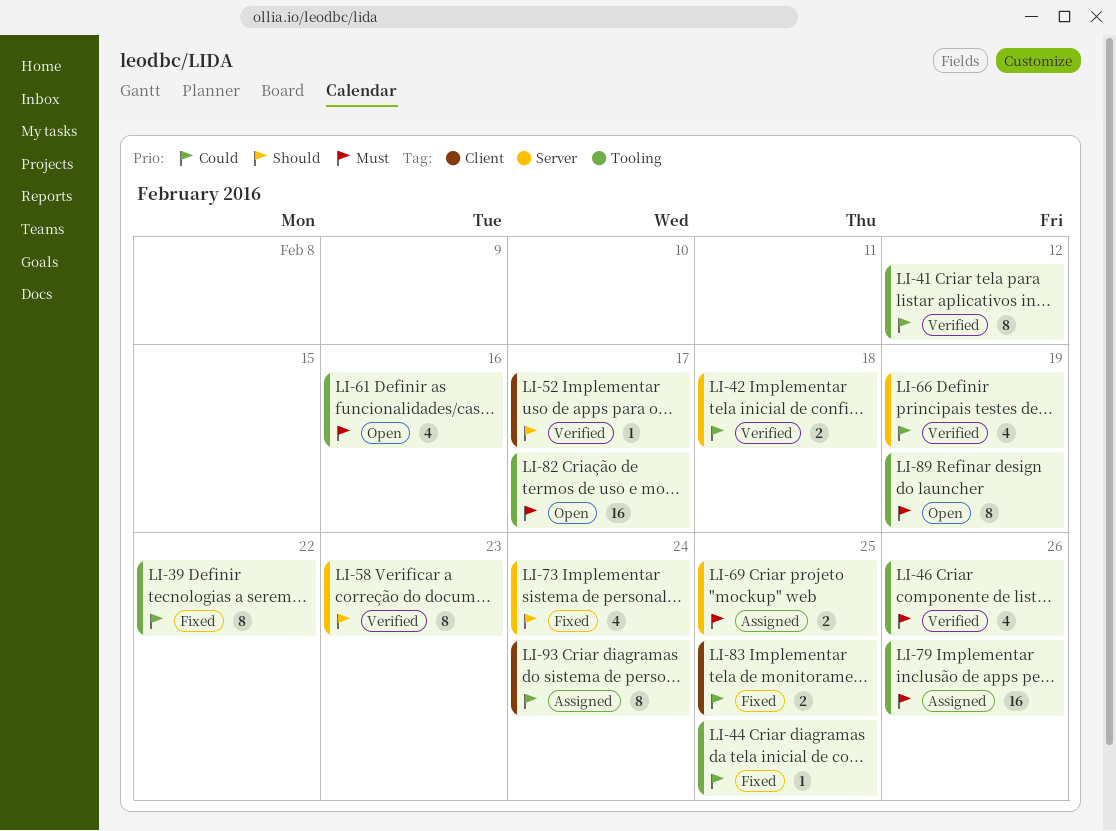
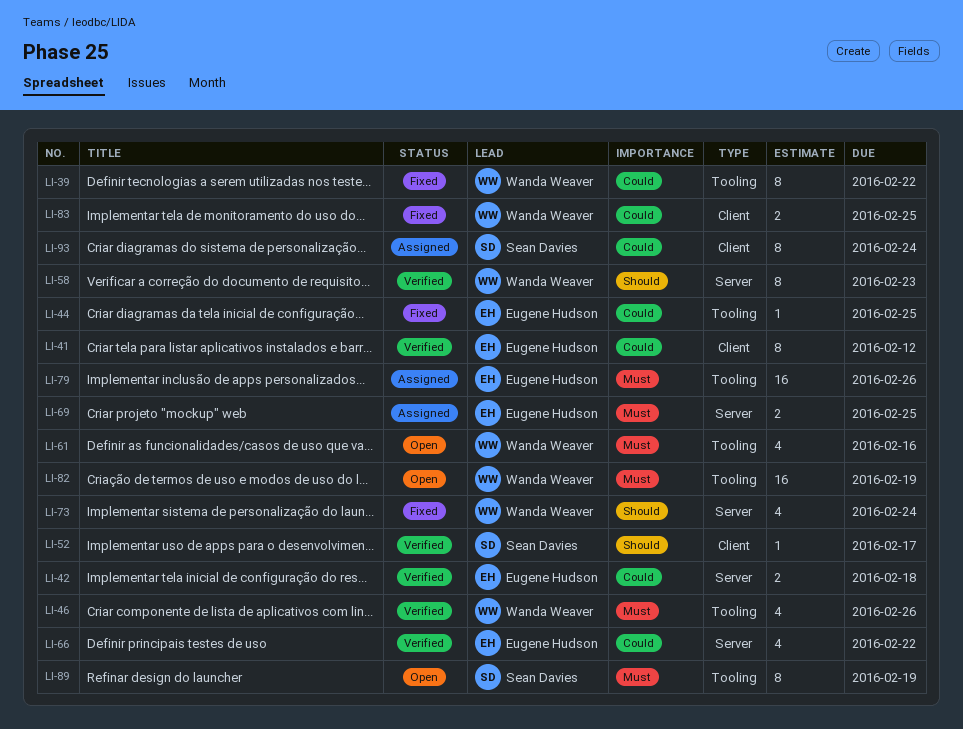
LI-41, label: Tooling -> Client
LI-66, due: Feb 19 -> Feb 22
LI-82, due: Feb 17 -> Feb 19

